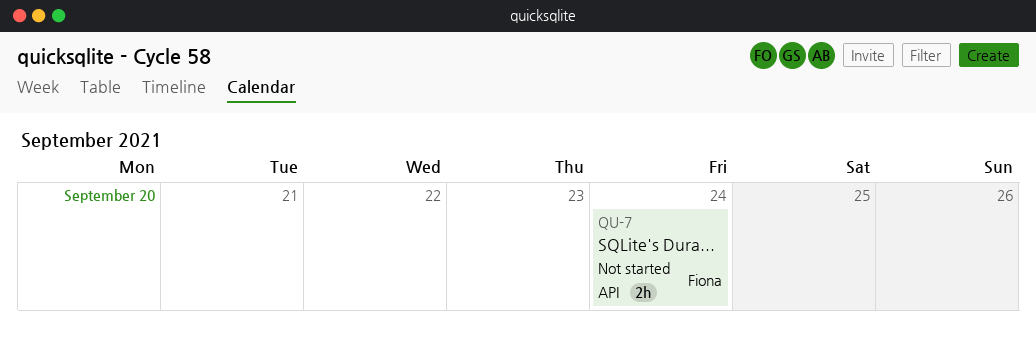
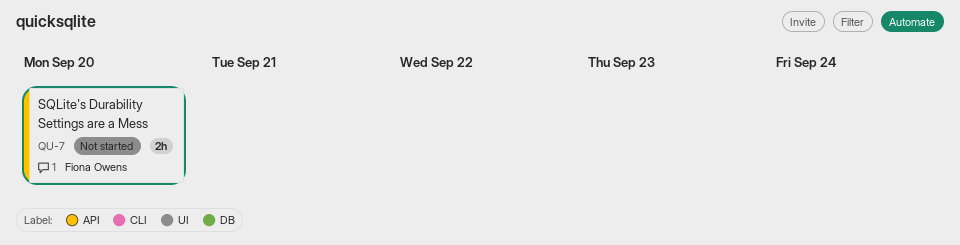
QU-7, due: Sep 24 -> Sep 20

